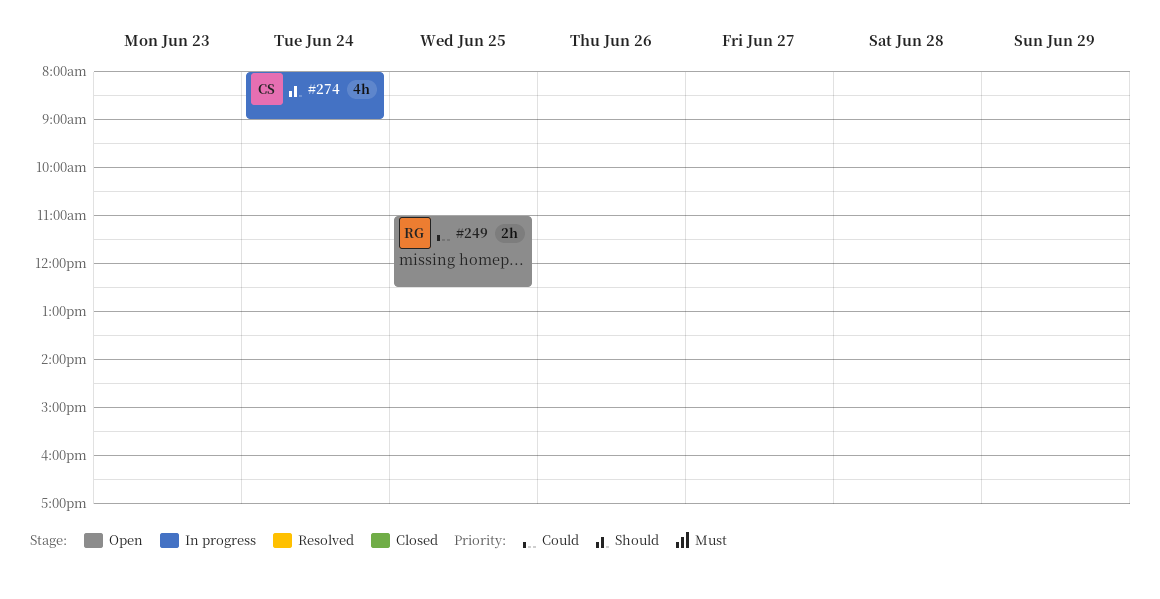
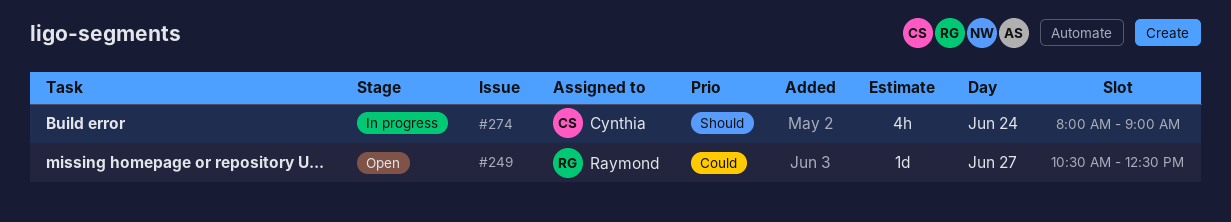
#249, estimate: 2h -> 1d
#249, day: Jun 25 -> Jun 27
#249, begins: 11:00 -> 10:30

